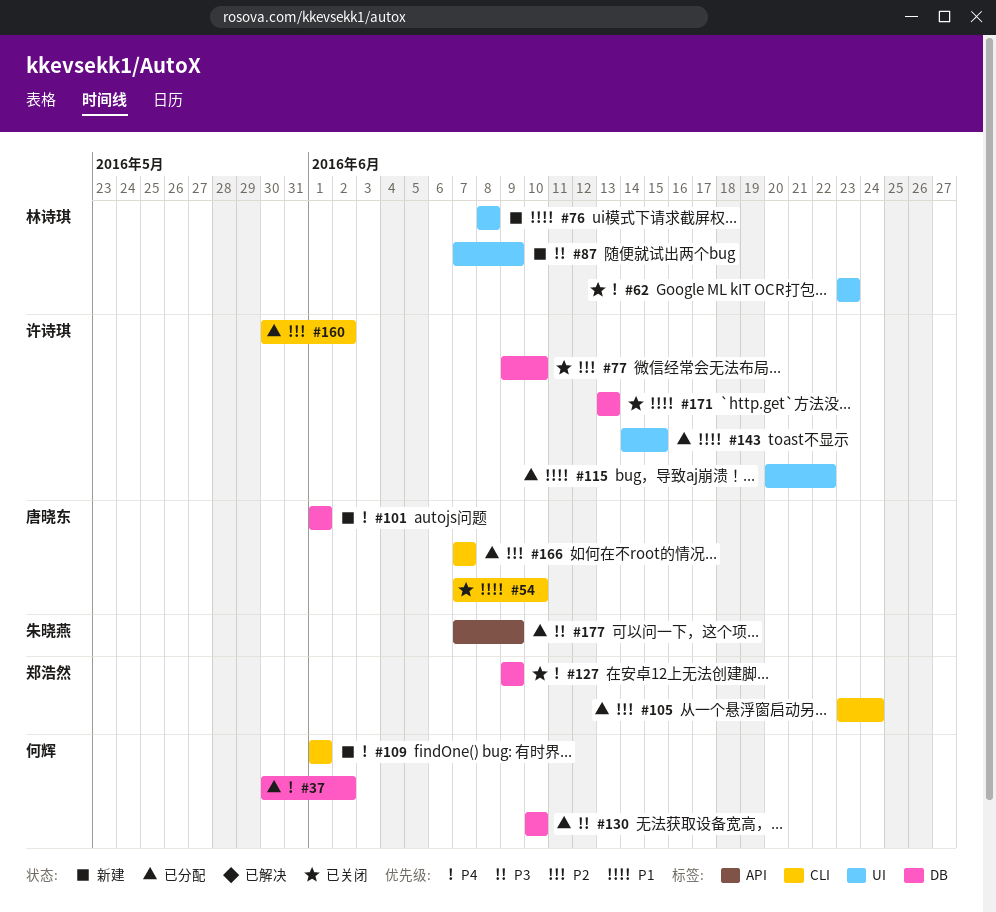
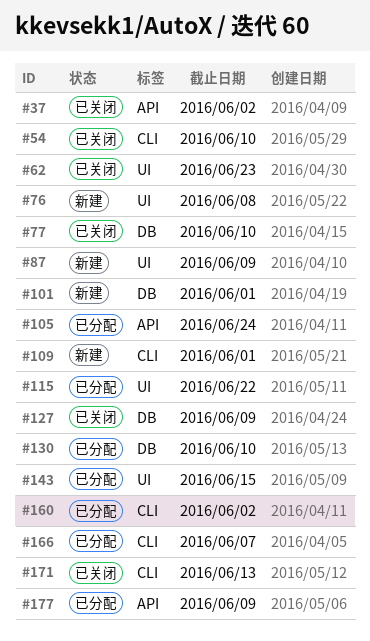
#37, status: 已分配 -> 已关闭
#37, label: DB -> API
#105, label: CLI -> API
#171, label: DB -> CLI

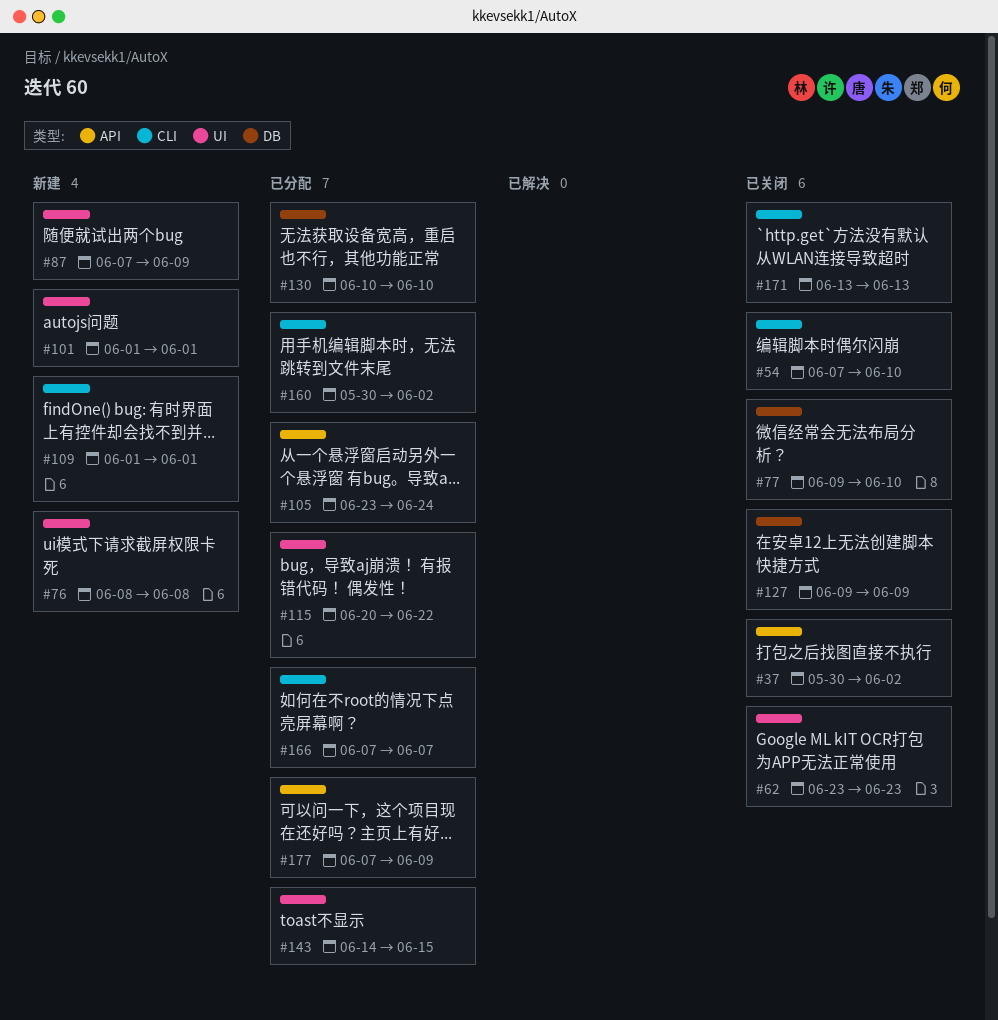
#101, label: DB -> UI

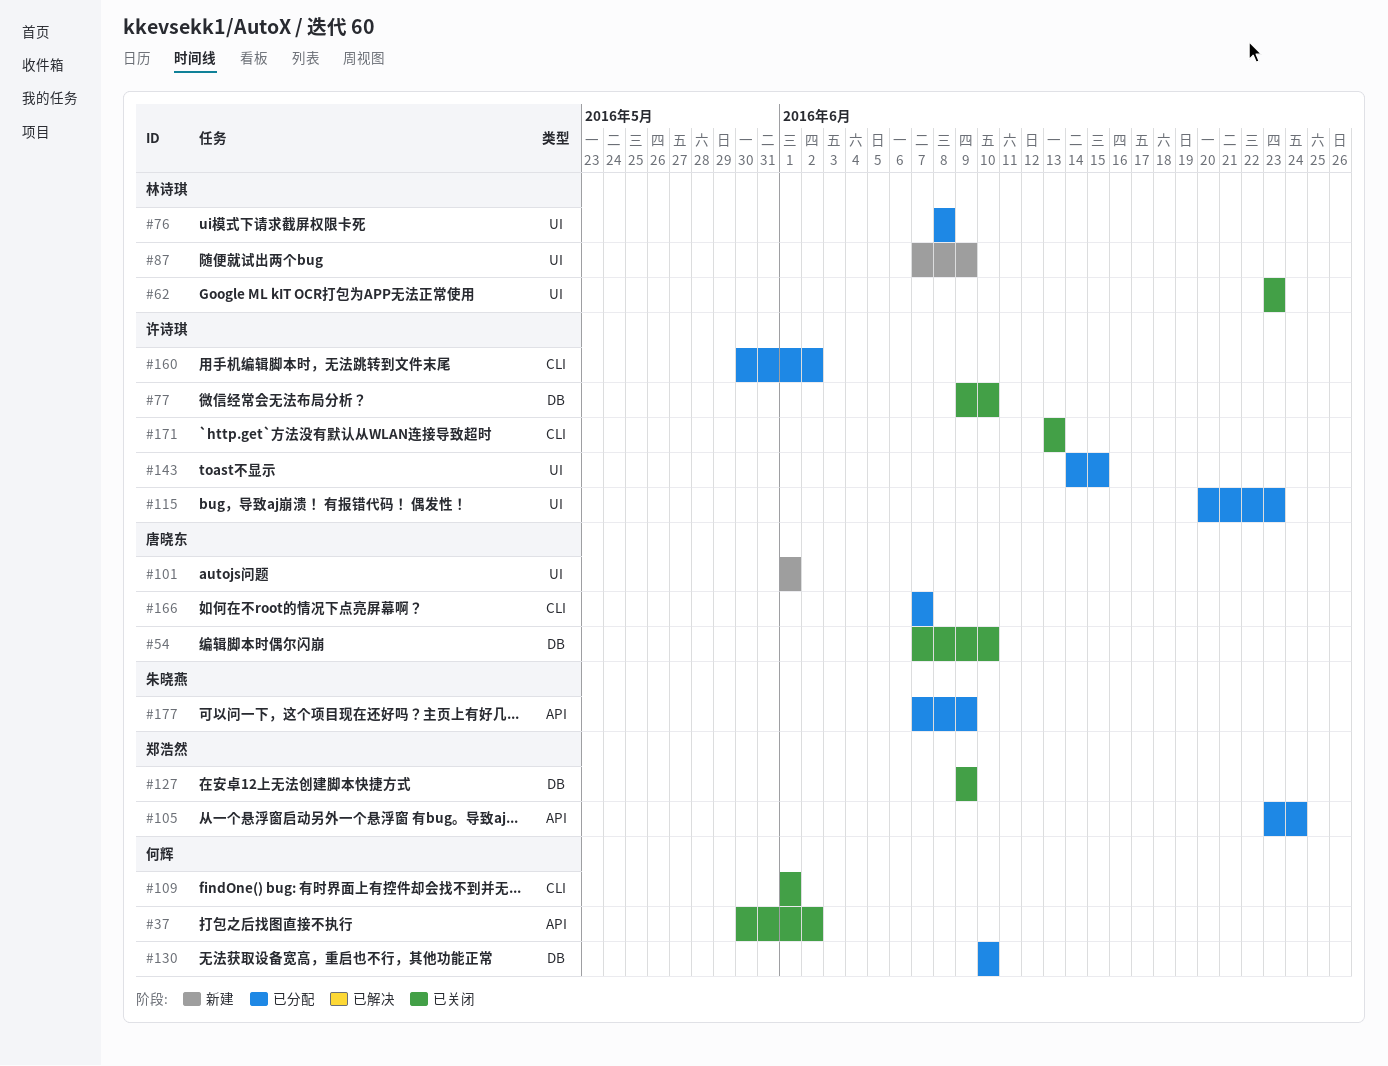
#54, label: CLI -> DB
#76, status: 新建 -> 已分配
#109, status: 新建 -> 已关闭
#115, due: Jun 22 -> Jun 23

